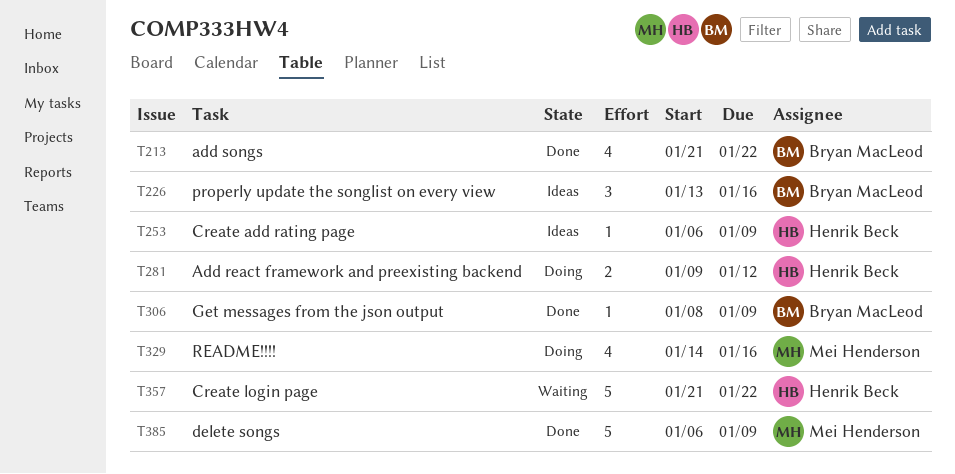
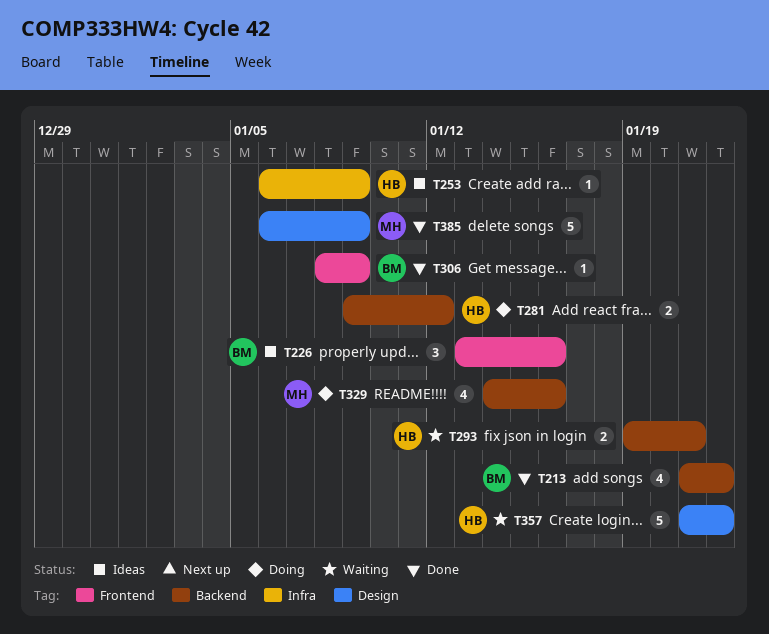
T293: none -> present

